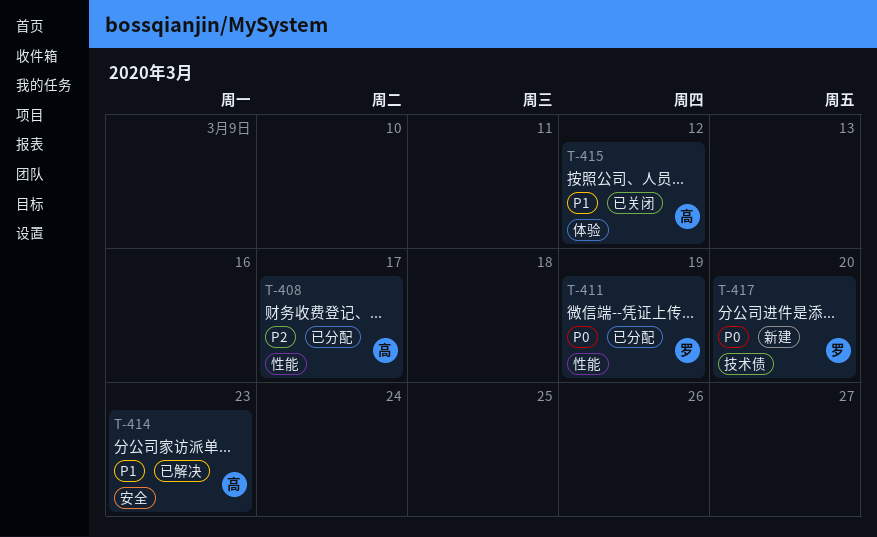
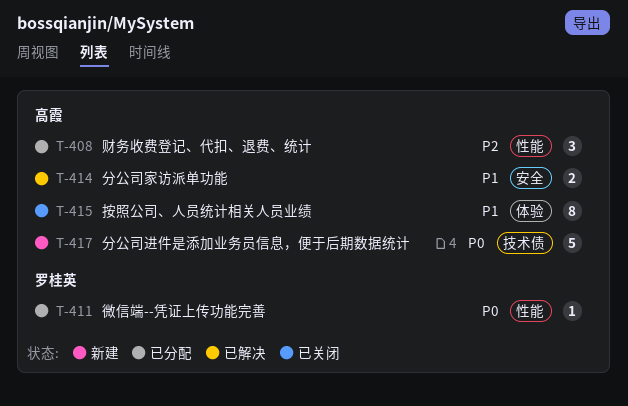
T-417, owner: 罗桂英 -> 高霞

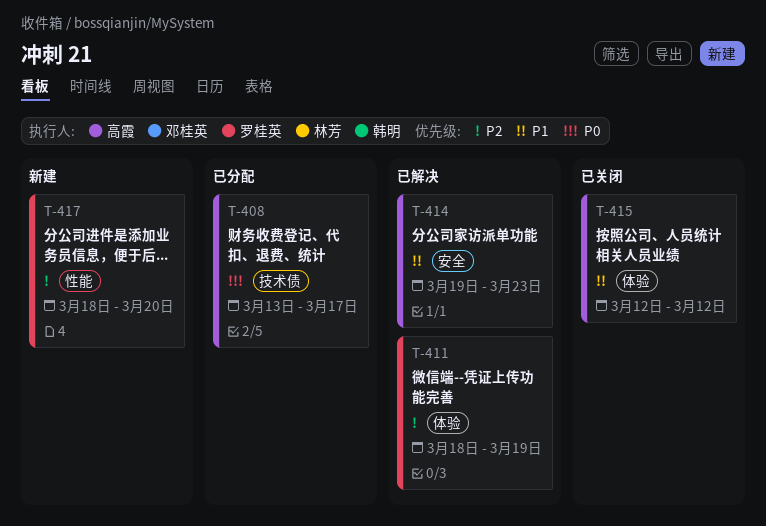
T-408, priority: P2 -> P0
T-408, label: 性能 -> 技术债
T-411, status: 已分配 -> 已解决
T-411, priority: P0 -> P2
T-411, label: 性能 -> 体验
T-417, owner: 高霞 -> 罗桂英
T-417, priority: P0 -> P2
T-417, label: 技术债 -> 性能

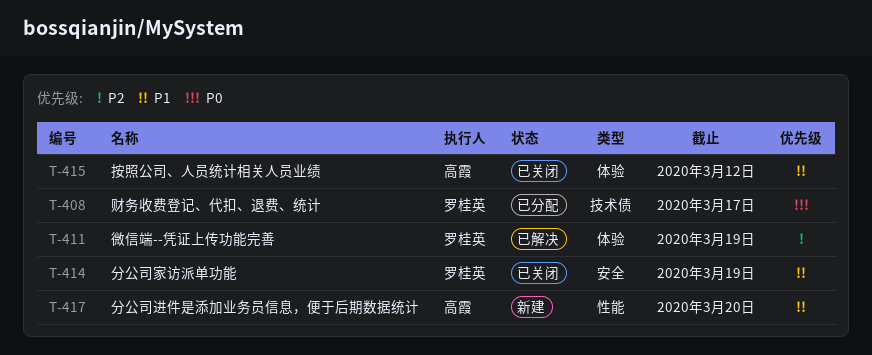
T-408, owner: 高霞 -> 罗桂英
T-414, status: 已解决 -> 已关闭
T-414, owner: 高霞 -> 罗桂英
T-414, due: Mar 23 -> Mar 19
T-417, owner: 罗桂英 -> 高霞
T-417, priority: P2 -> P1

